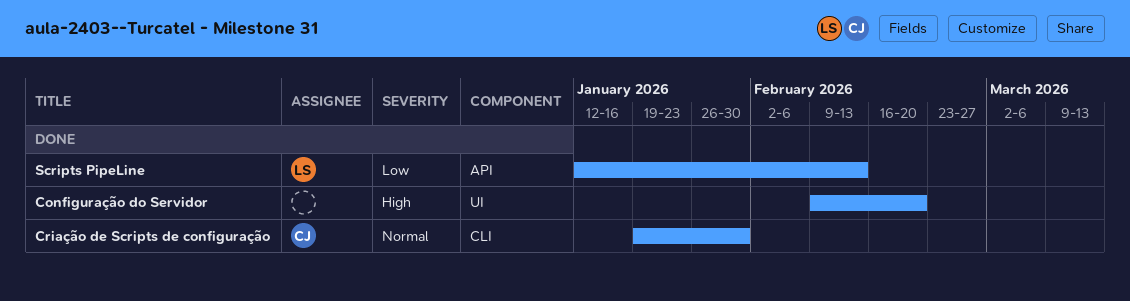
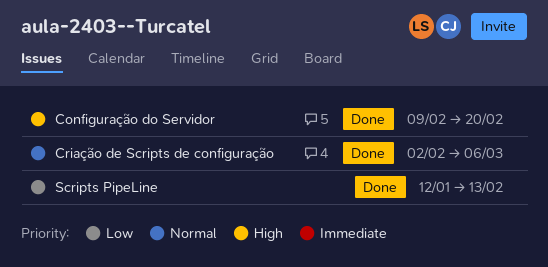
Criação de Scripts de configuração, start: Jan 19 -> Feb 2
Criação de Scripts de configuração, due: Jan 30 -> Mar 6

